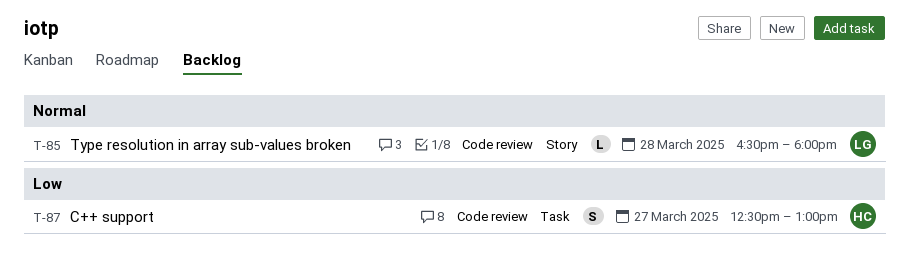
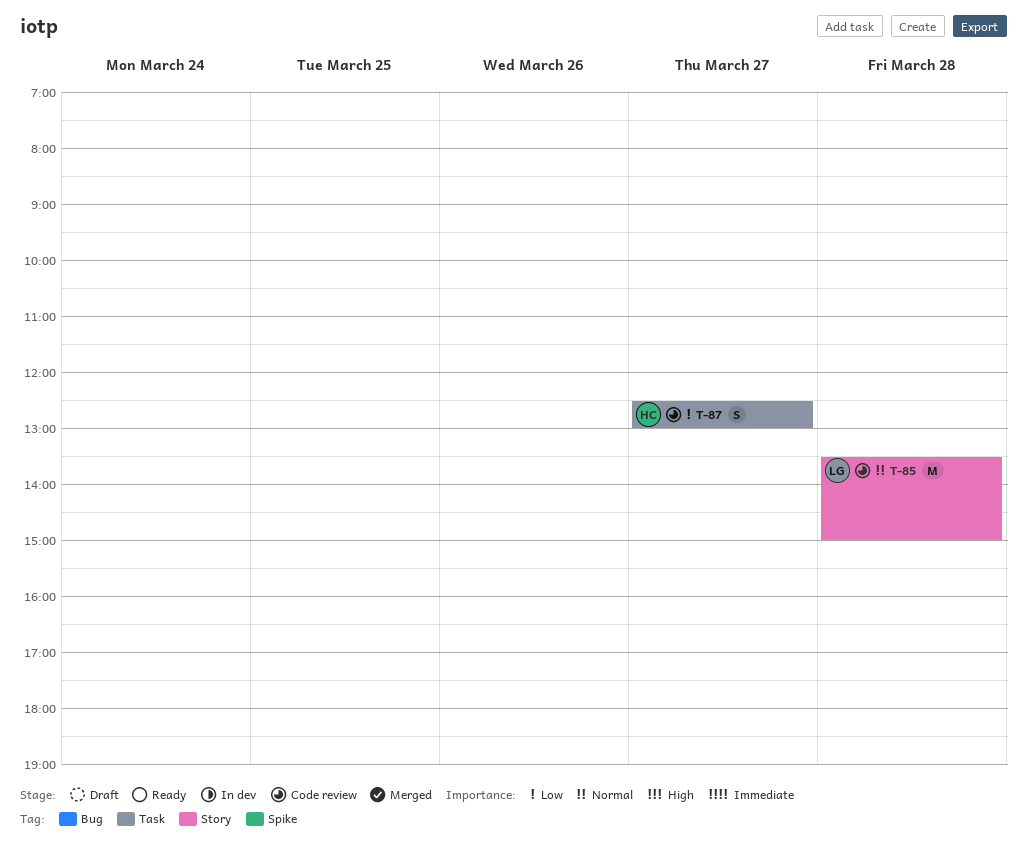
T-85, estimate: L -> M
T-85, begins: 16:30 -> 13:30
T-85, ends: 18:00 -> 15:00

